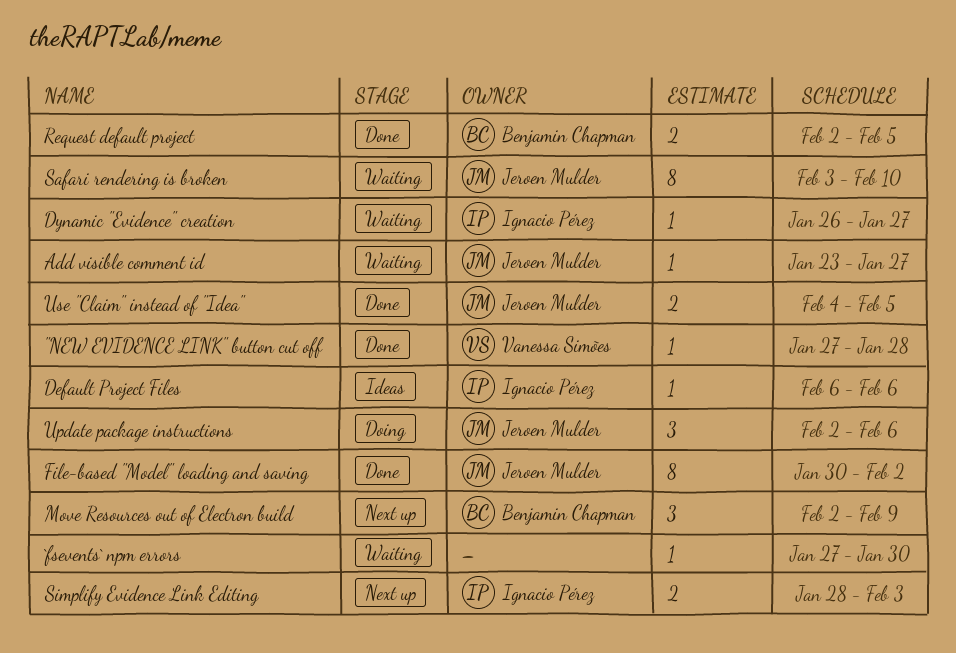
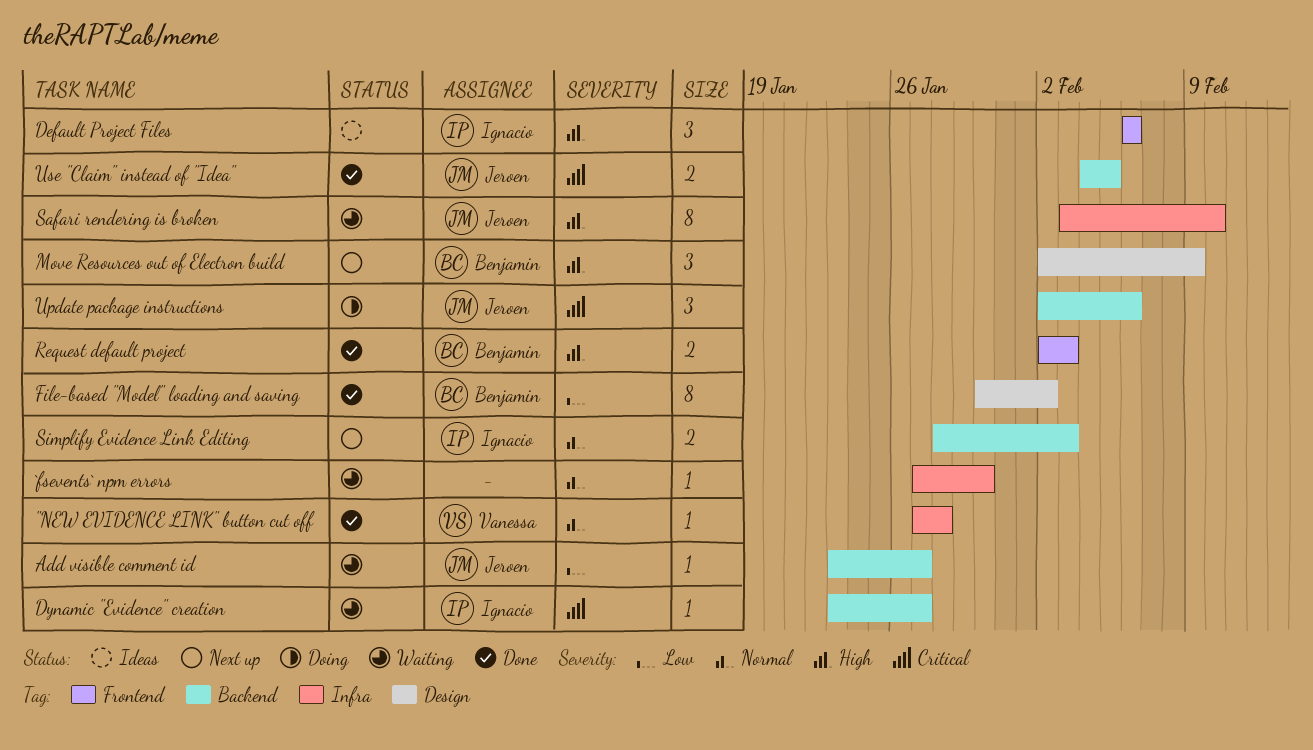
Default Project Files, estimate: 1 -> 3
Dynamic "Evidence" creation, start: Jan 26 -> Jan 23
File-based "Model" loading and saving, owner: Jeroen Mulder -> Benjamin Chapman
Request default project, due: Feb 5 -> Feb 3

